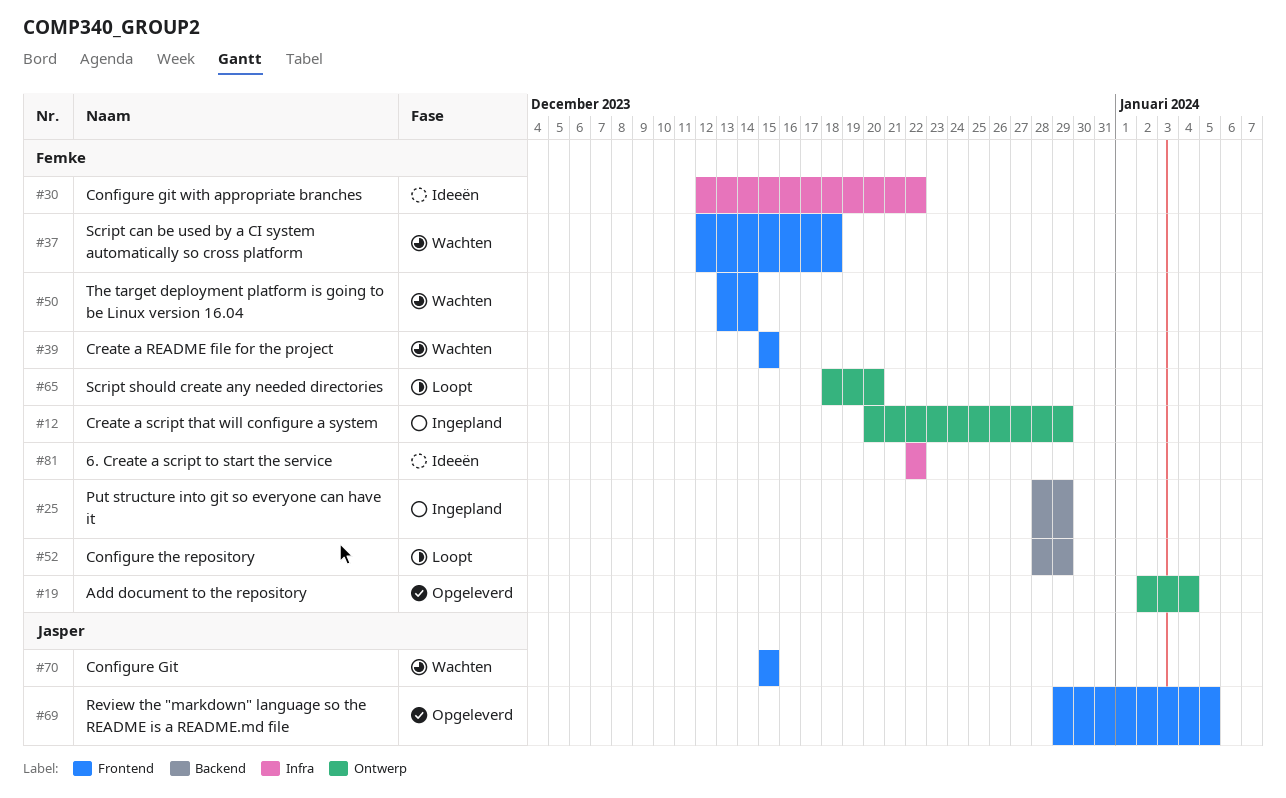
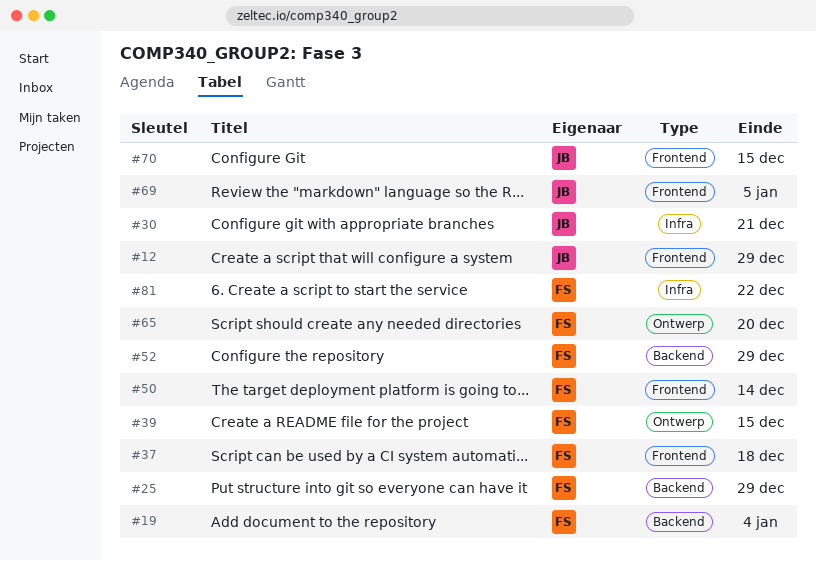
#12, owner: Femke -> Jasper
#12, label: Ontwerp -> Frontend
#19, label: Ontwerp -> Backend
#30, owner: Femke -> Jasper
#30, due: Dec 22 -> Dec 21
#39, label: Frontend -> Ontwerp

